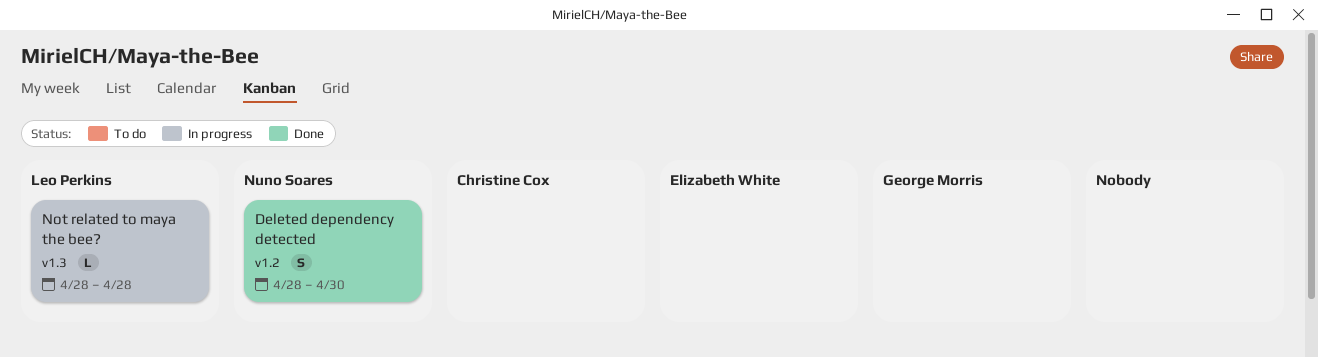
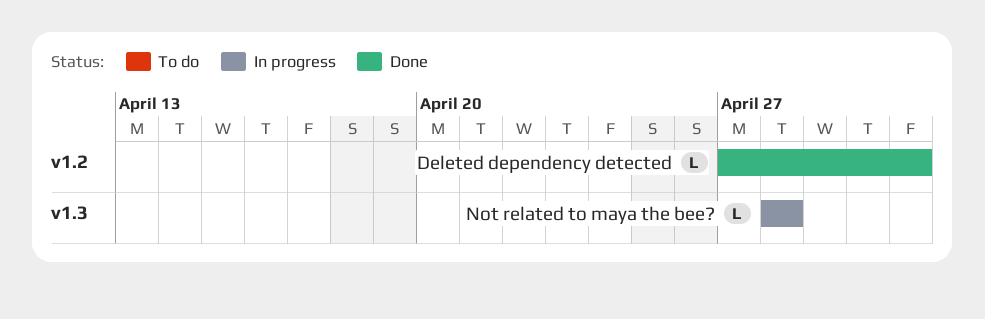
Deleted dependency detected, estimate: S -> L
Deleted dependency detected, start: Apr 28 -> Apr 27
Deleted dependency detected, due: Apr 30 -> May 1

